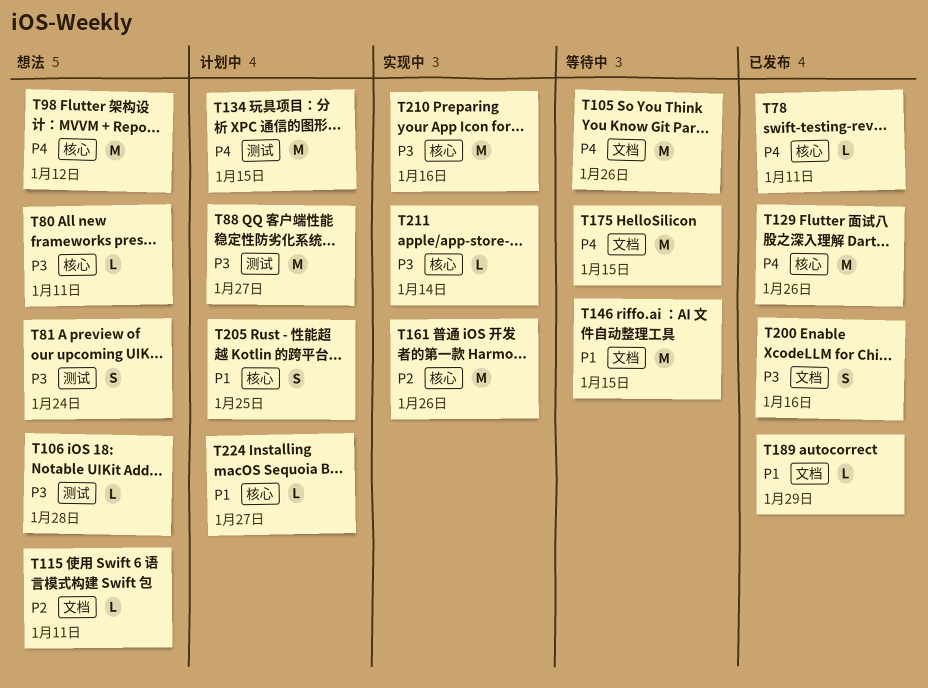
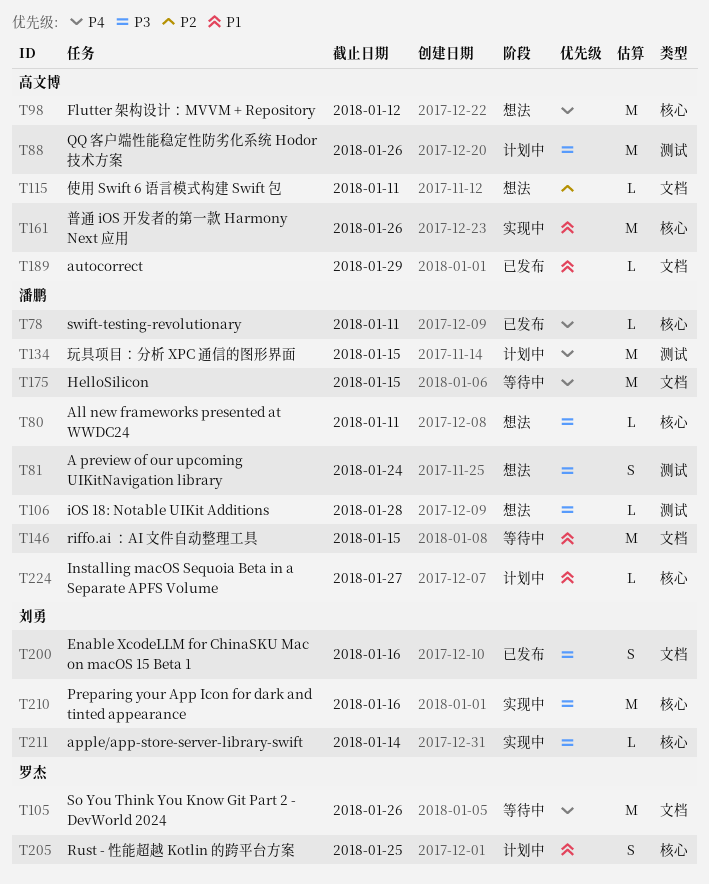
T88, due: Jan 27 -> Jan 26
T129: present -> none
T161, priority: P2 -> P1

